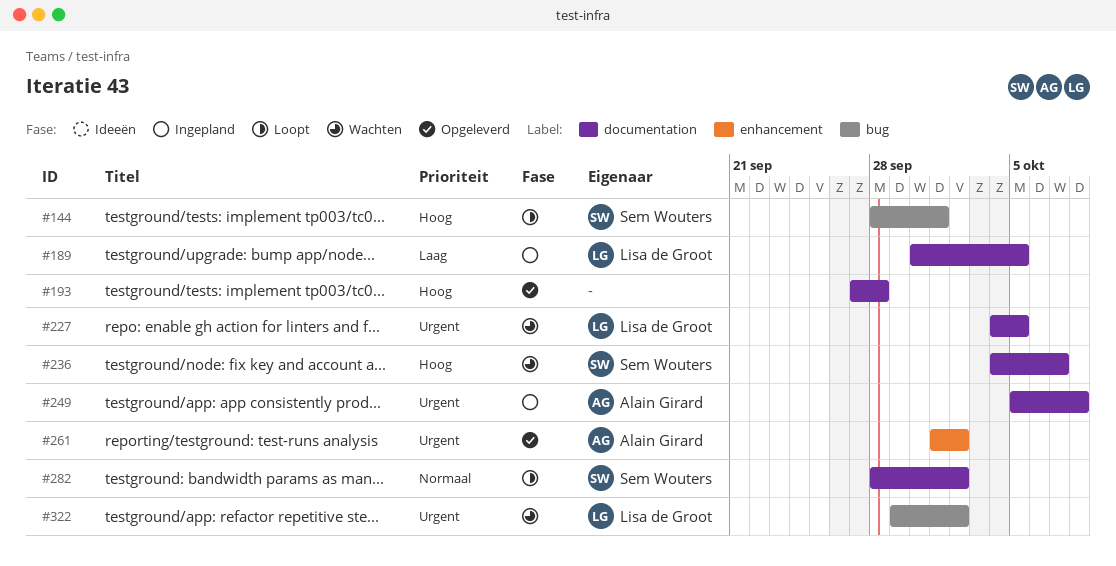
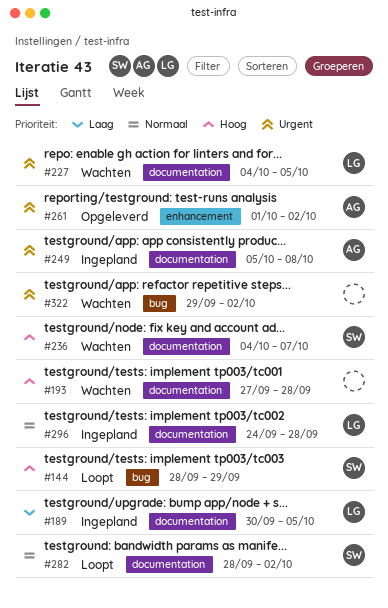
#144, due: Oct 1 -> Sep 29
#193, status: Opgeleverd -> Wachten
#296: none -> present
#322, owner: Lisa de Groot -> none

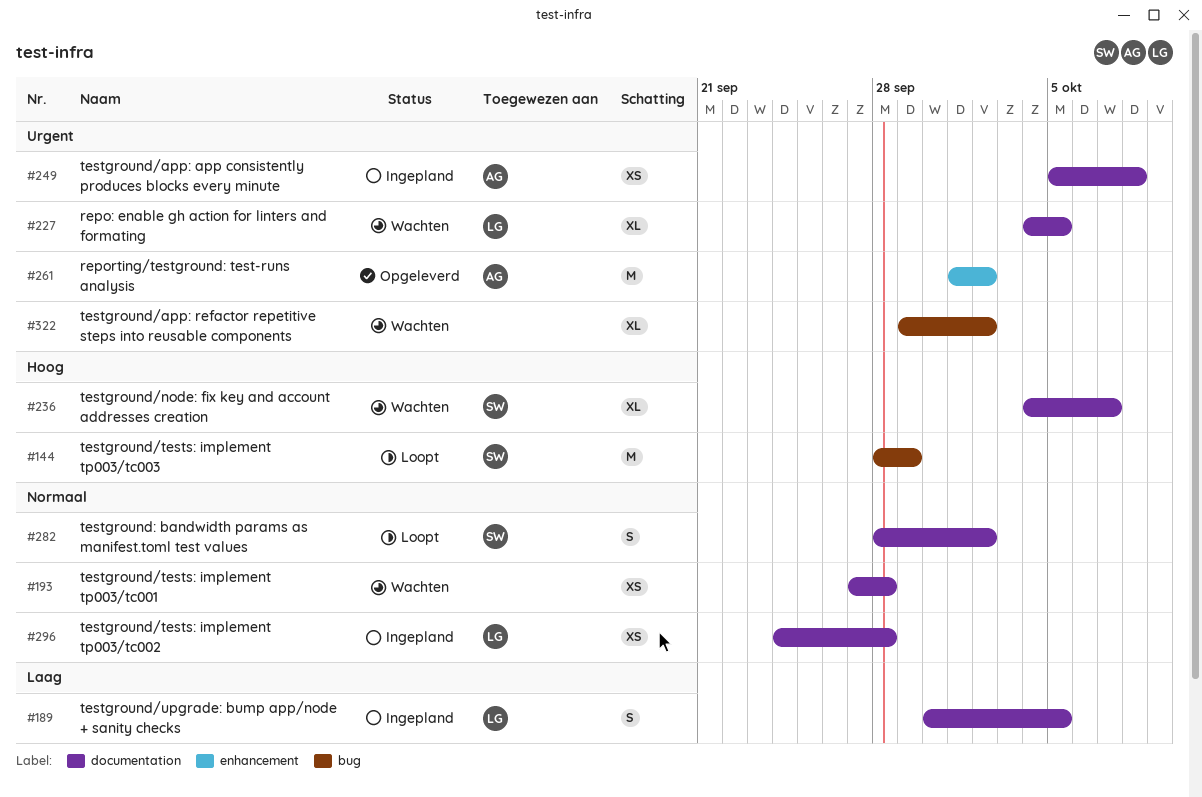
#193, priority: Hoog -> Normaal

